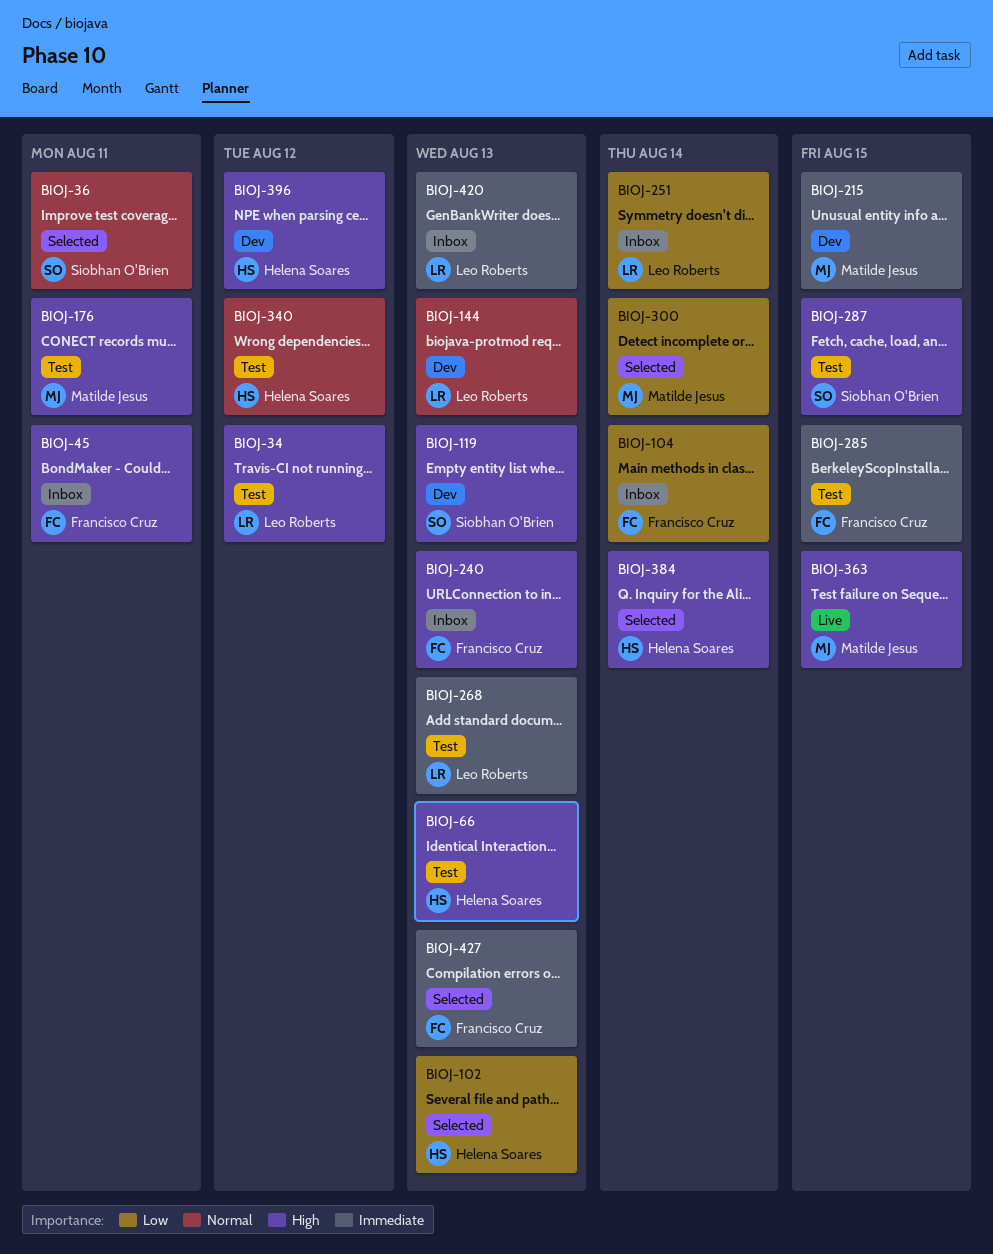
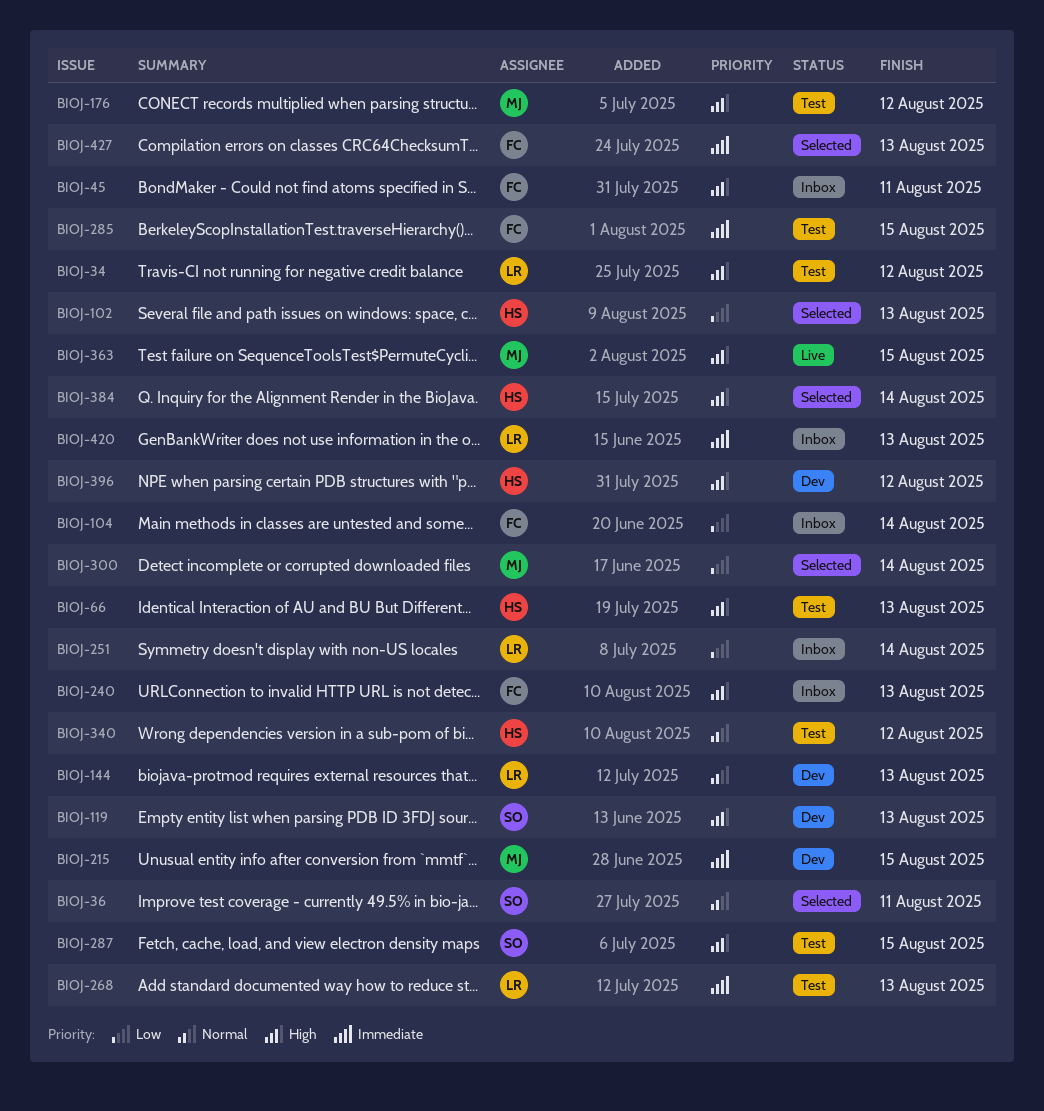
BIOJ-176, due: Aug 11 -> Aug 12

